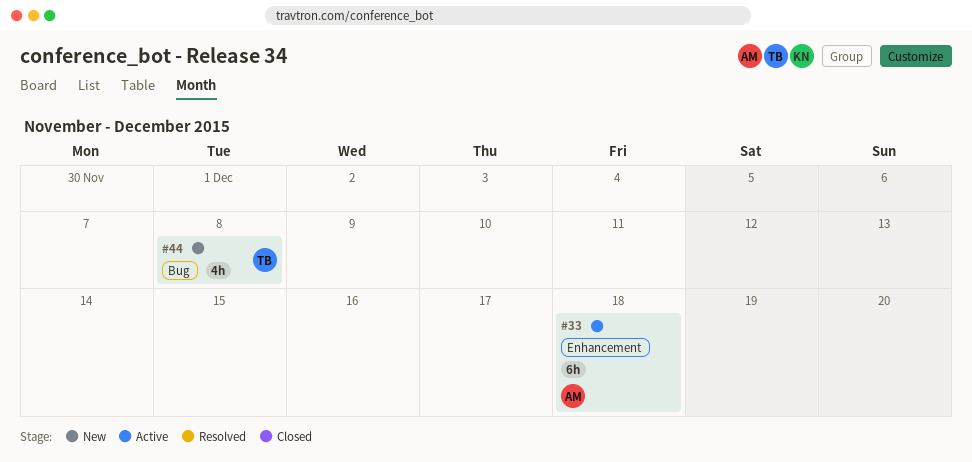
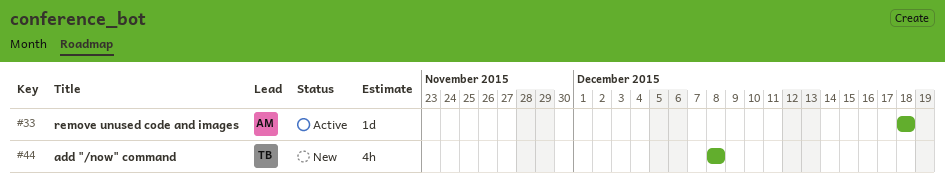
#33, estimate: 6h -> 1d

